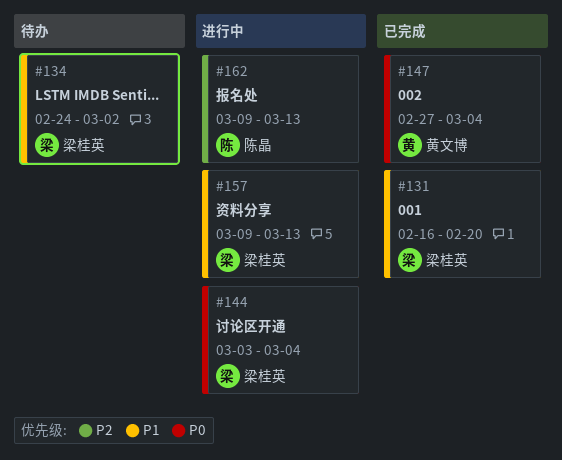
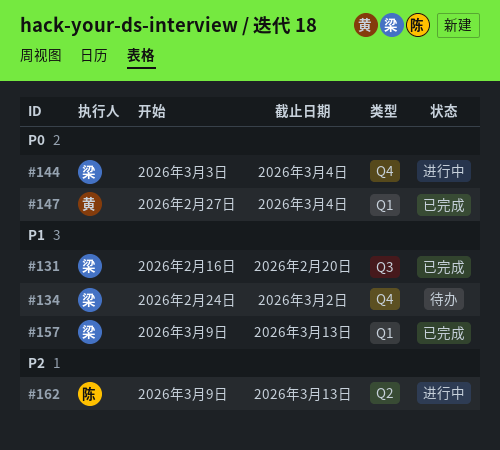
#157, status: 进行中 -> 已完成

